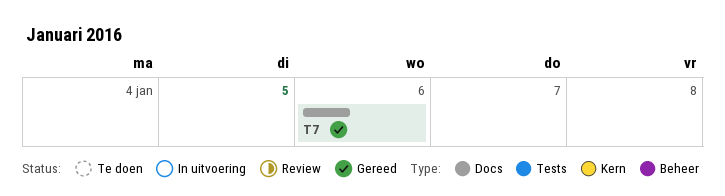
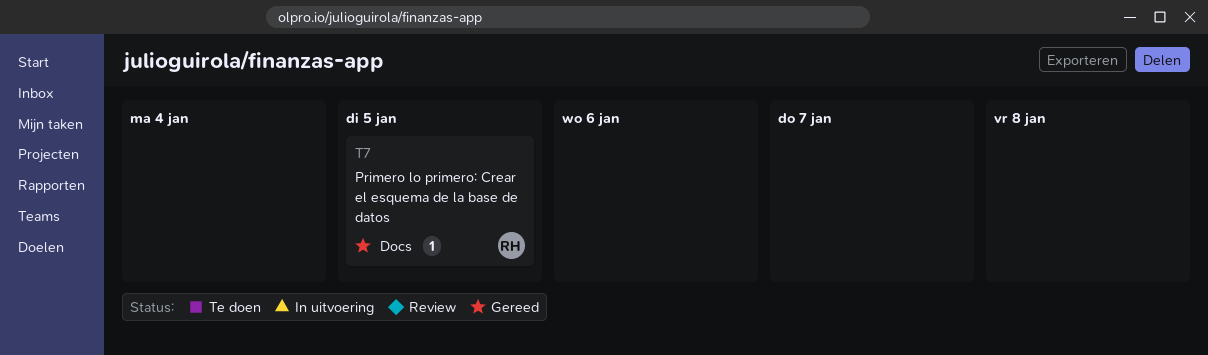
T7, due: Jan 6 -> Jan 5

